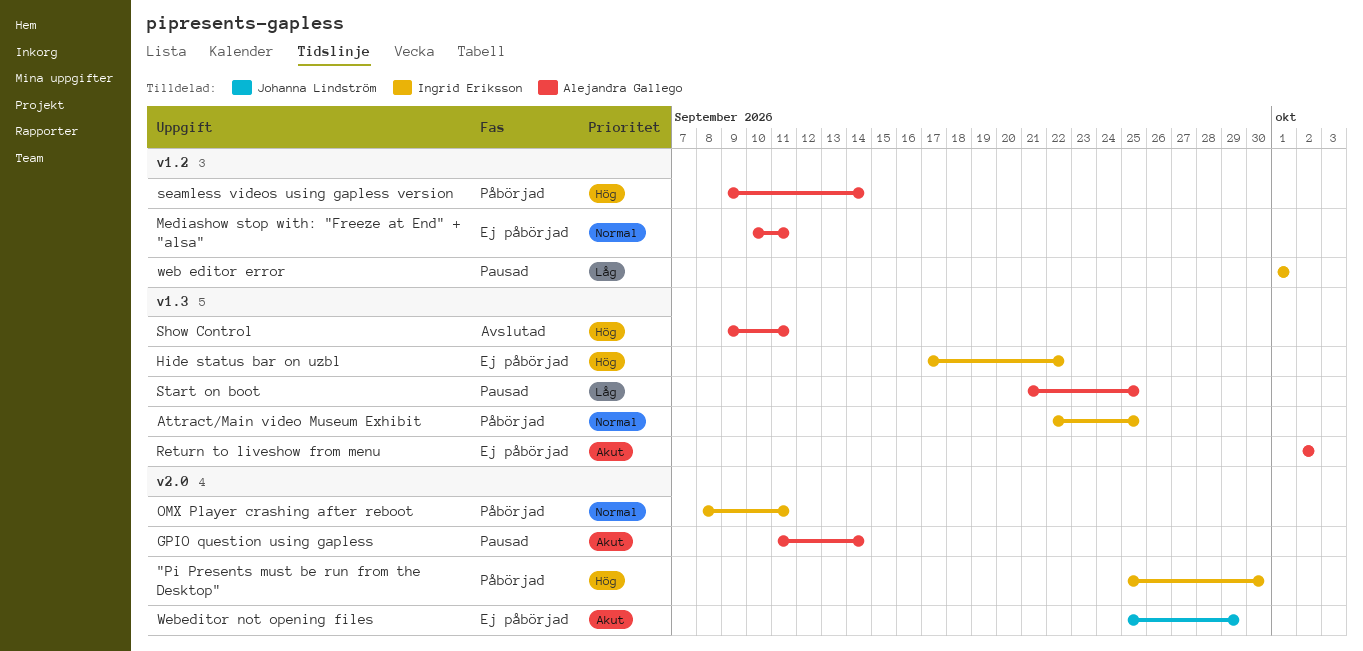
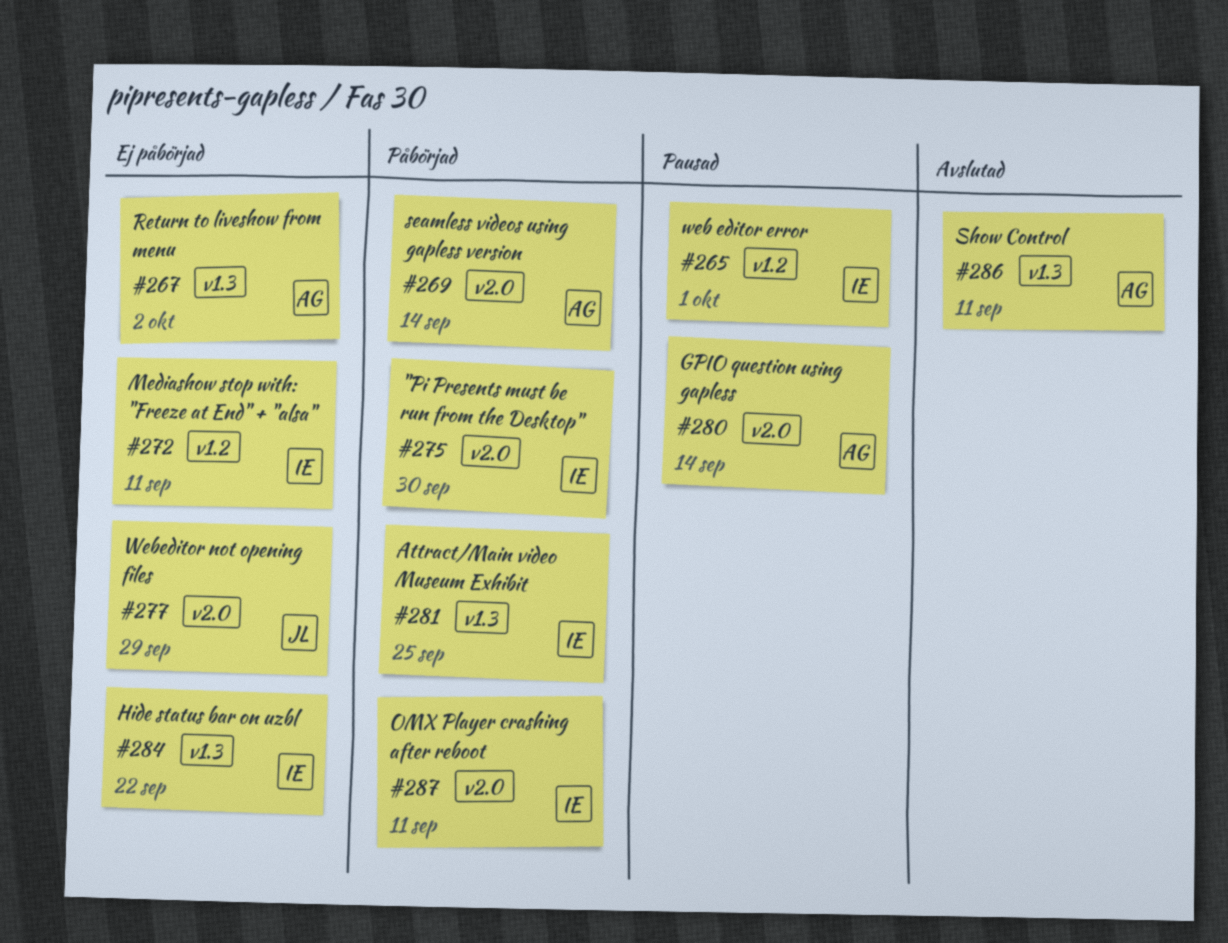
Mediashow stop with: "Freeze at End" + "alsa", owner: Alejandra Gallego -> Ingrid Eriksson
seamless videos using gapless version, label: v1.2 -> v2.0
Start on boot: present -> none

